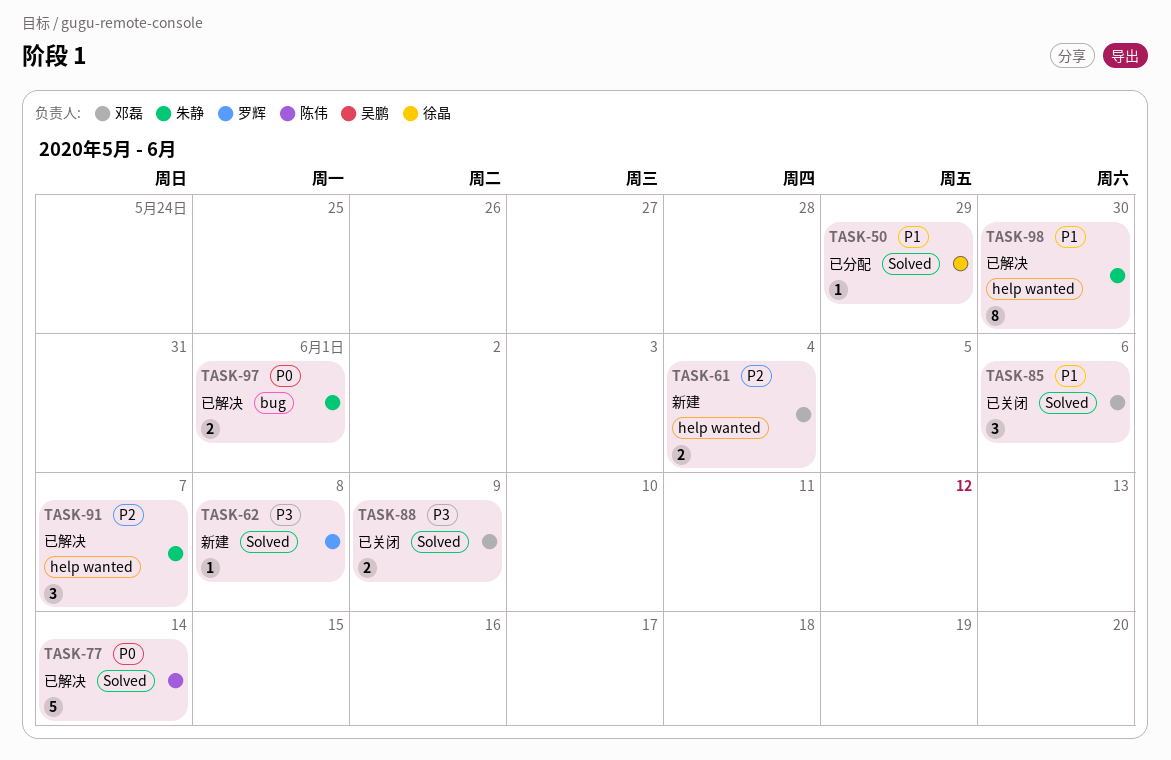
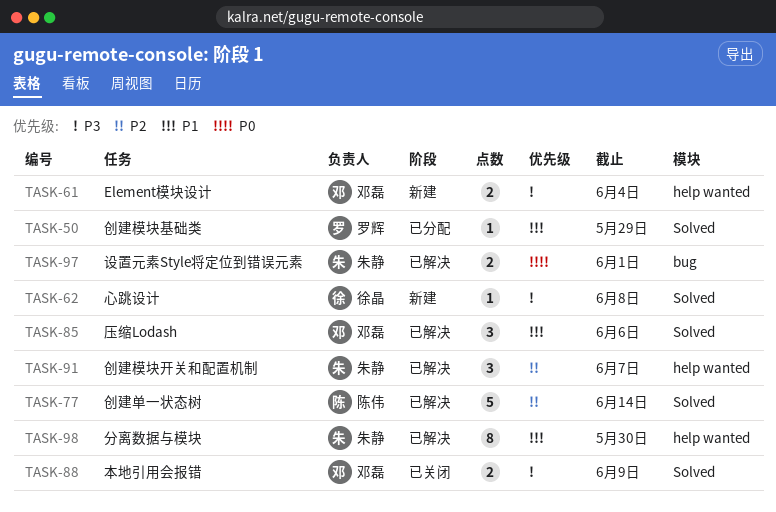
TASK-50, owner: 徐晶 -> 罗辉
TASK-61, priority: P2 -> P3
TASK-62, owner: 罗辉 -> 徐晶
TASK-77, priority: P0 -> P2
TASK-85, status: 已关闭 -> 已解决

